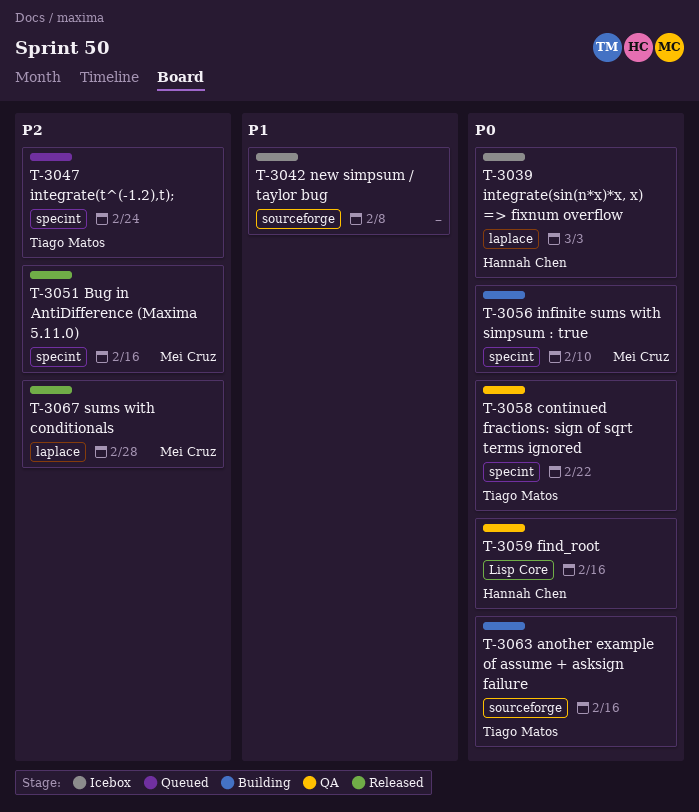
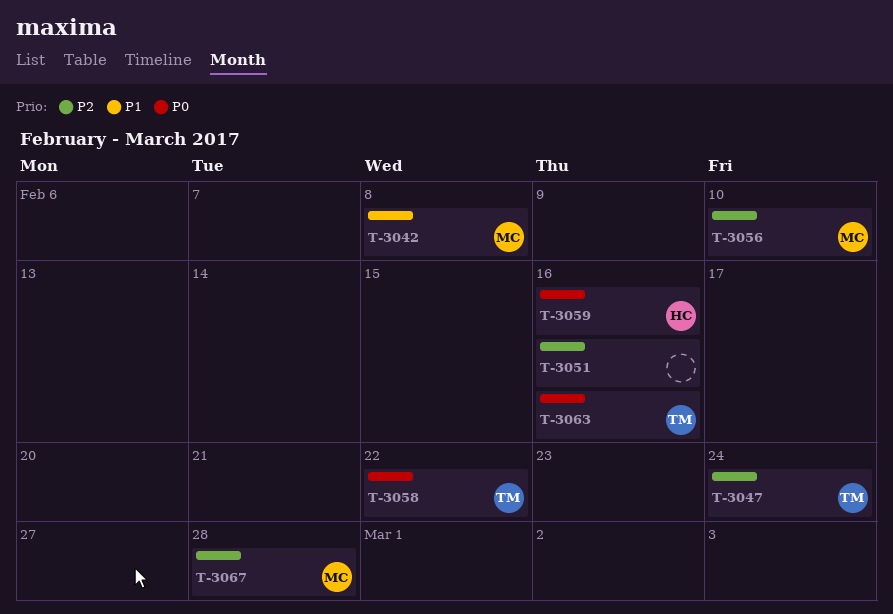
T-3039: present -> none
T-3042, owner: none -> Mei Cruz
T-3051, owner: Mei Cruz -> none
T-3056, priority: P0 -> P2

